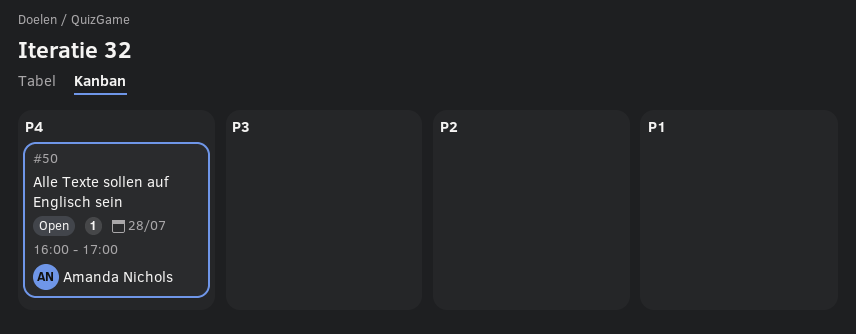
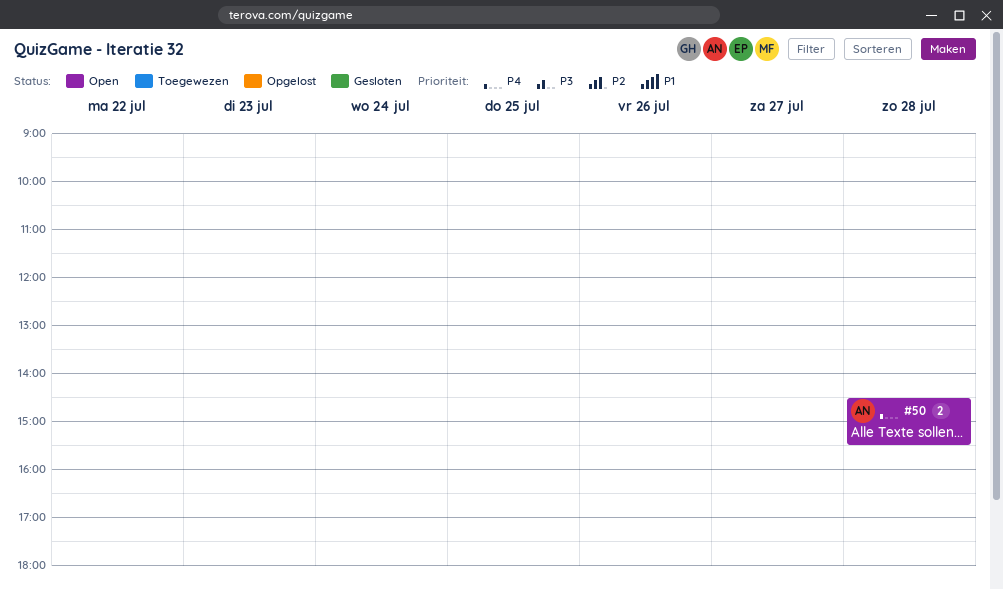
#50, estimate: 1 -> 2
#50, begins: 16:00 -> 14:30
#50, ends: 17:00 -> 15:30

